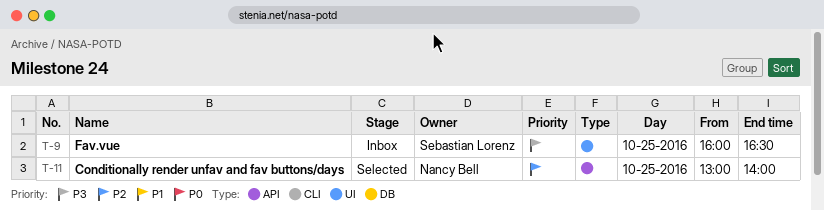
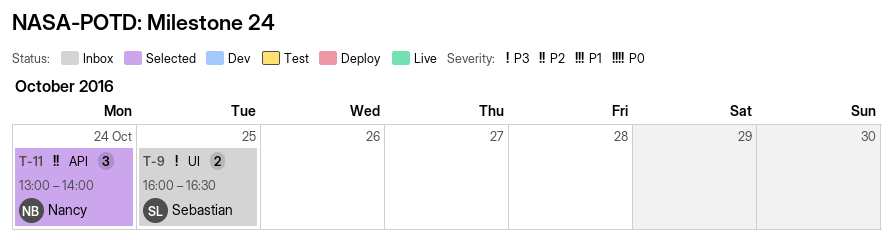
T-11, day: Oct 25 -> Oct 24

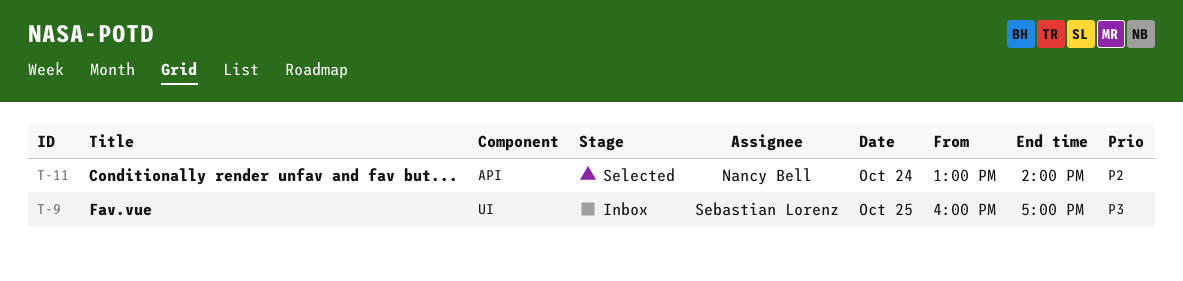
T-9, ends: 16:30 -> 17:00

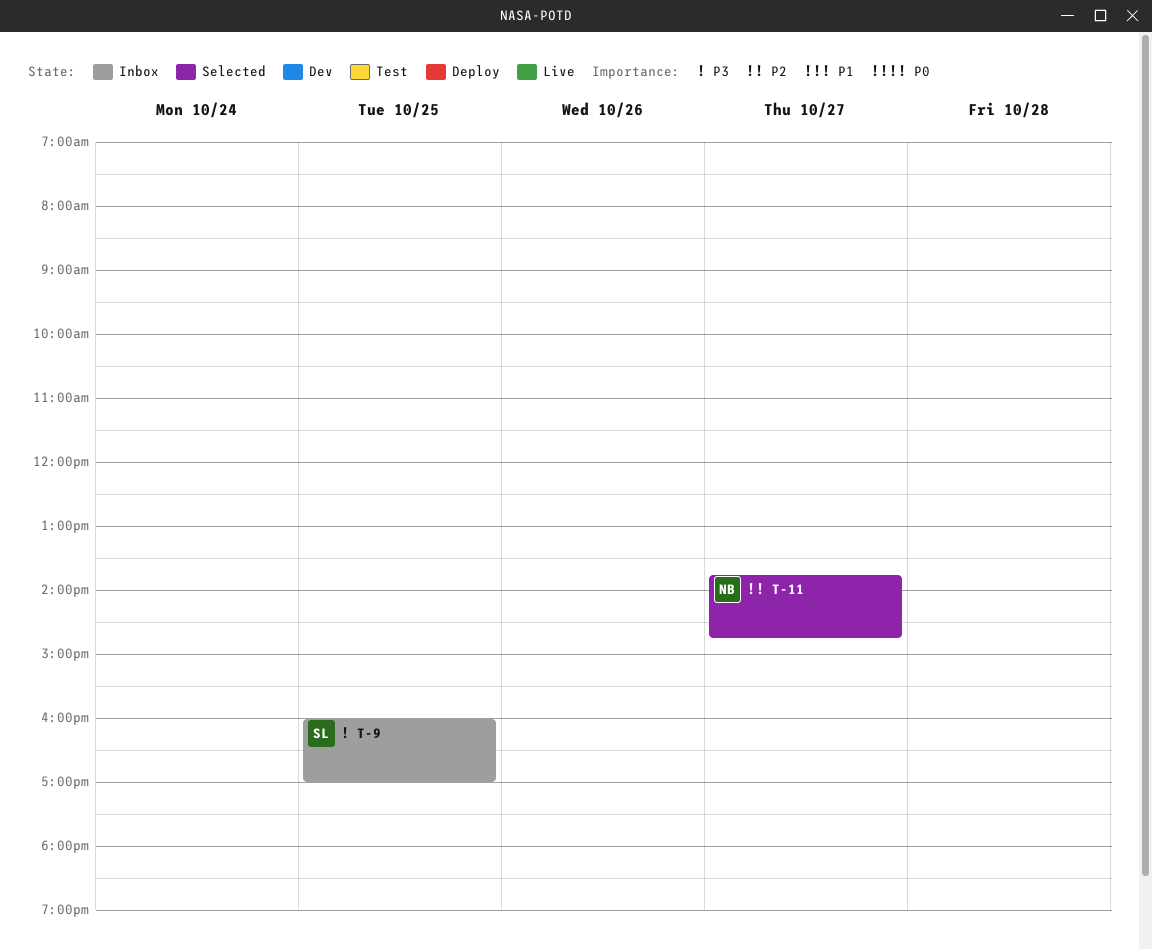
T-11, day: Oct 24 -> Oct 27
T-11, begins: 13:00 -> 13:45
T-11, ends: 14:00 -> 14:45

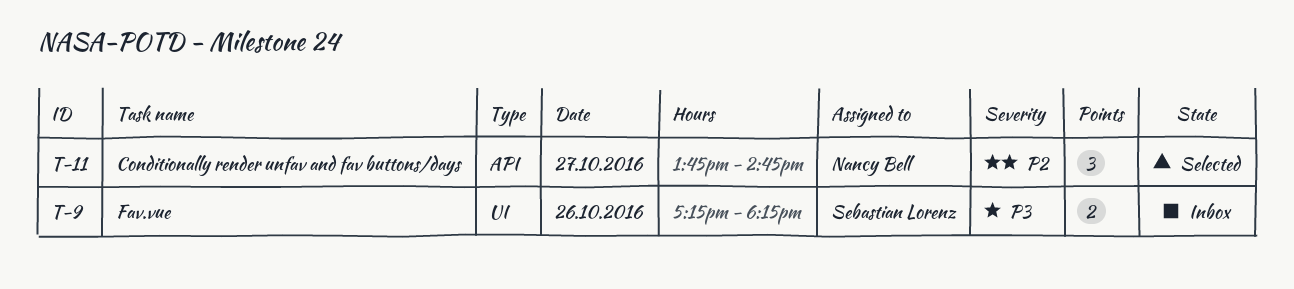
T-9, day: Oct 25 -> Oct 26
T-9, begins: 16:00 -> 17:15
T-9, ends: 17:00 -> 18:15

